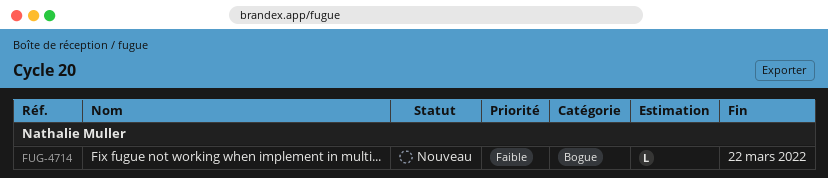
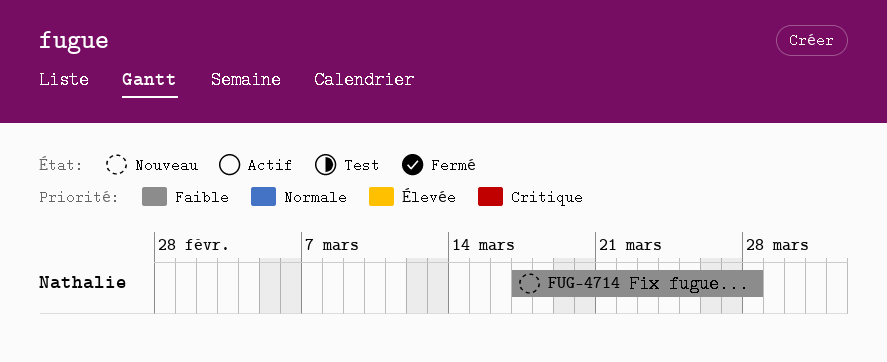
FUG-4714, due: Mar 22 -> Mar 28

